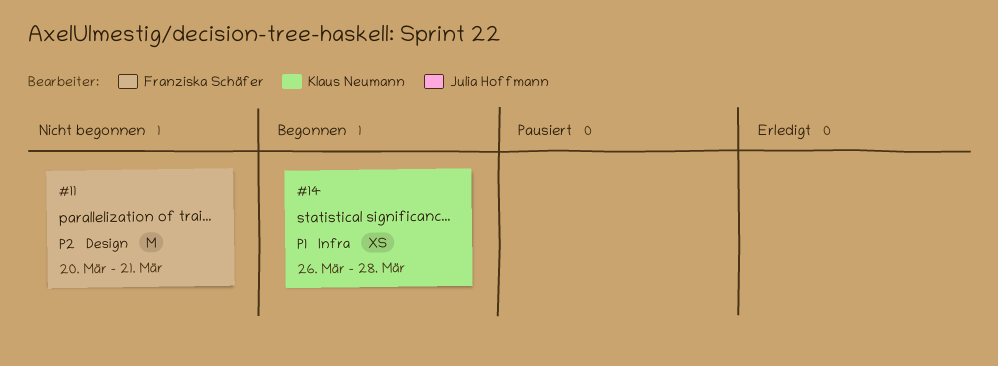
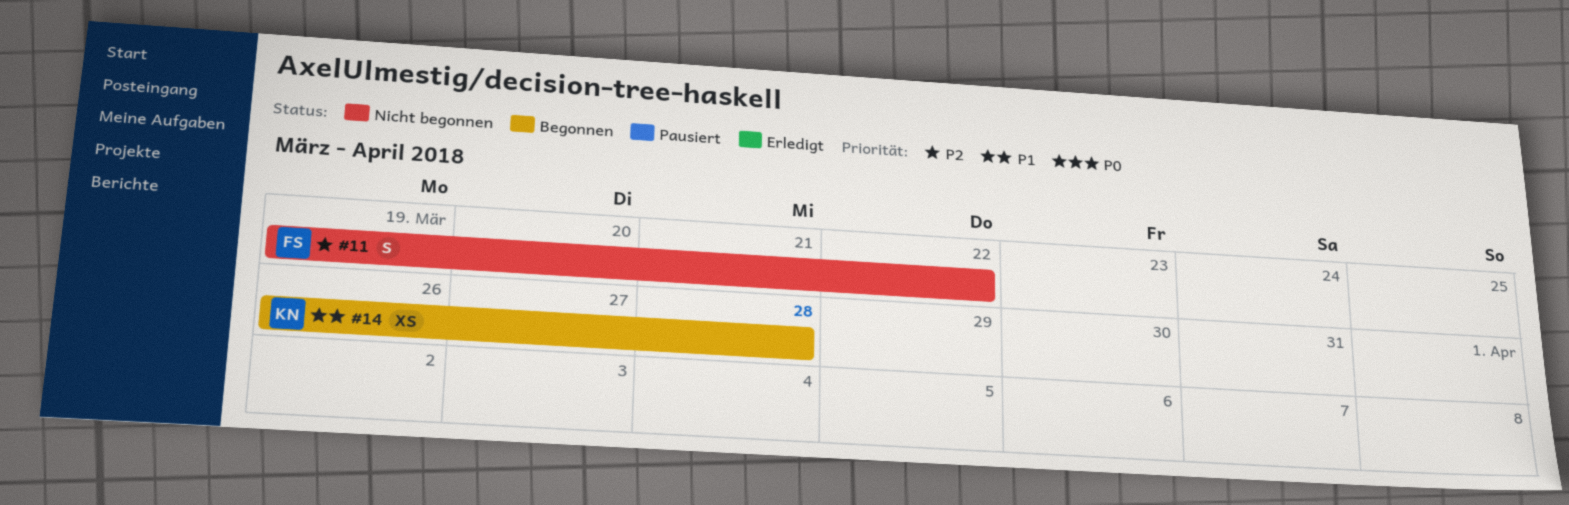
#11, estimate: M -> S
#11, start: Mar 20 -> Mar 19
#11, due: Mar 21 -> Mar 22

